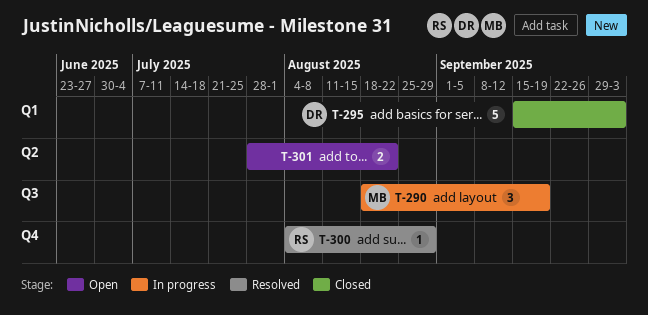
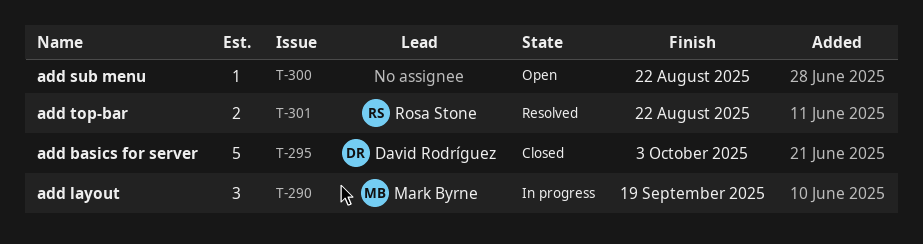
T-300, status: Resolved -> Open
T-300, owner: Rosa Stone -> none
T-300, due: Aug 29 -> Aug 22
T-301, status: Open -> Resolved
T-301, owner: none -> Rosa Stone

